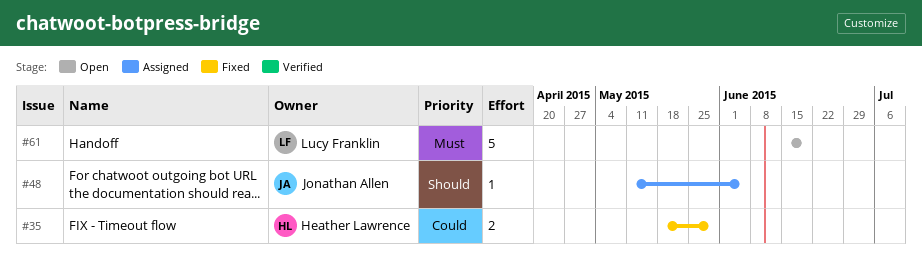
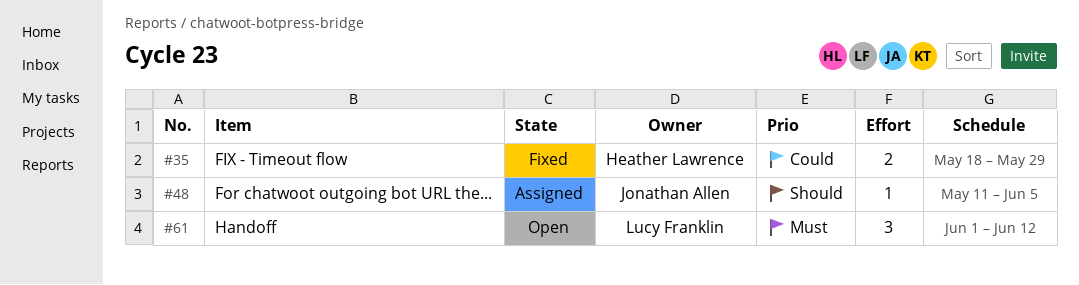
#61, estimate: 5 -> 3
#61, start: Jun 15 -> Jun 1
#61, due: Jun 19 -> Jun 12

